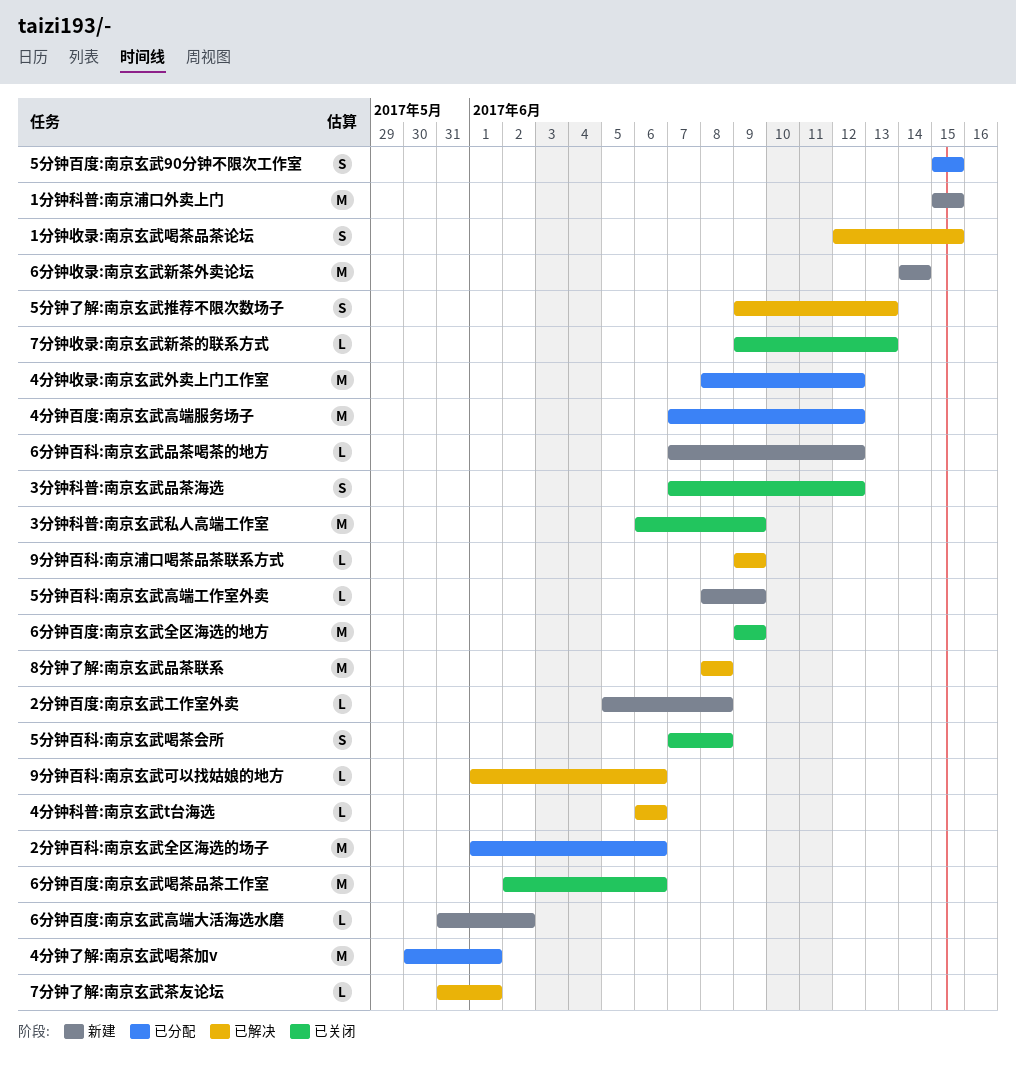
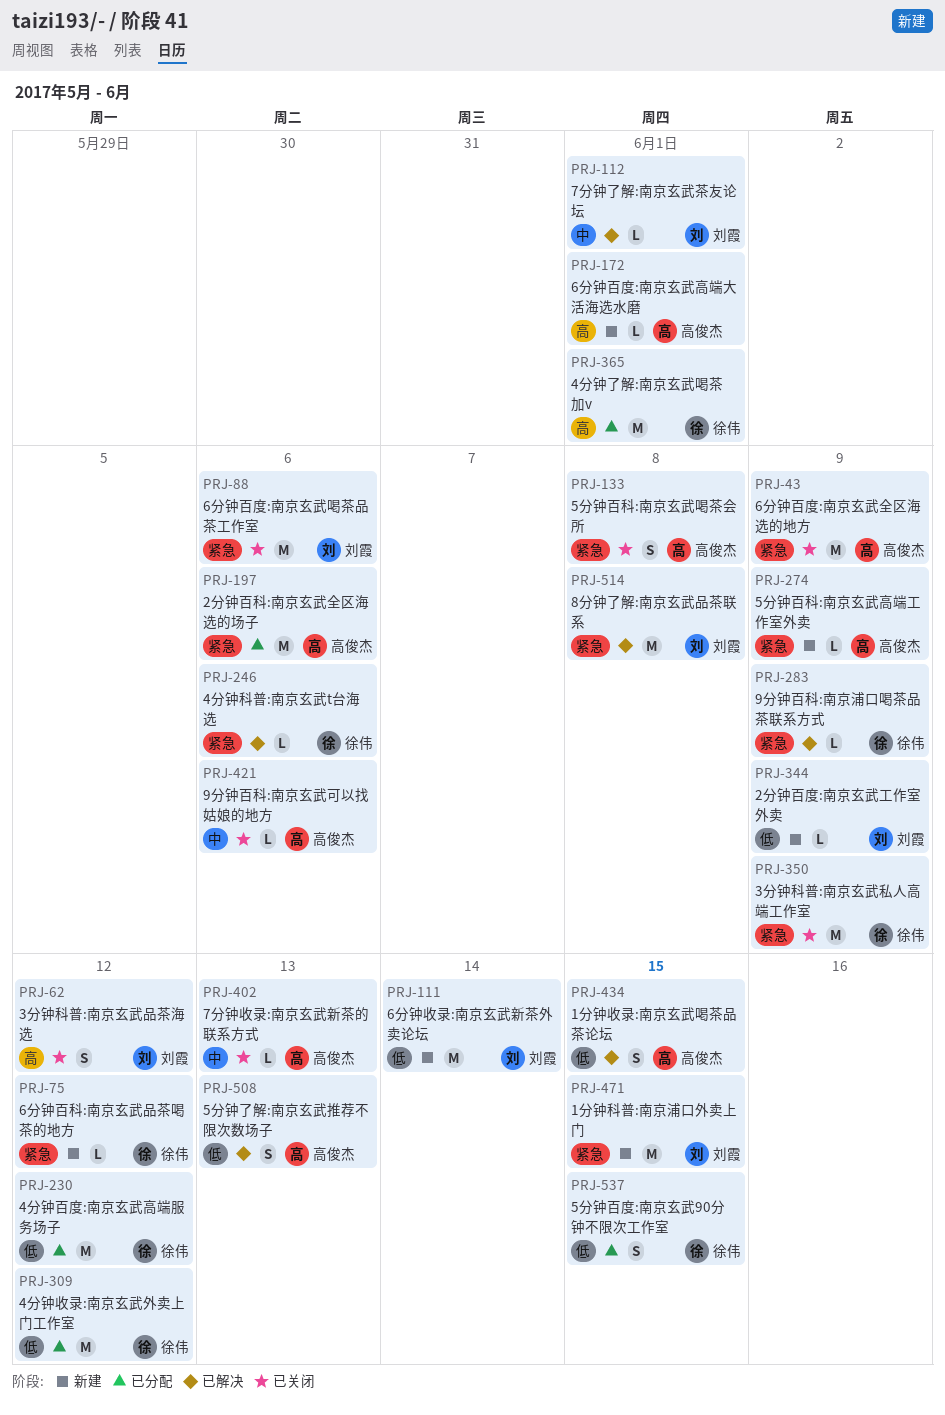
2分钟百度:南京玄武工作室外卖, due: Jun 8 -> Jun 9
6分钟百度:南京玄武高端大活海选水磨, due: Jun 2 -> Jun 1
9分钟百科:南京玄武可以找姑娘的地方, status: 已解决 -> 已关闭

